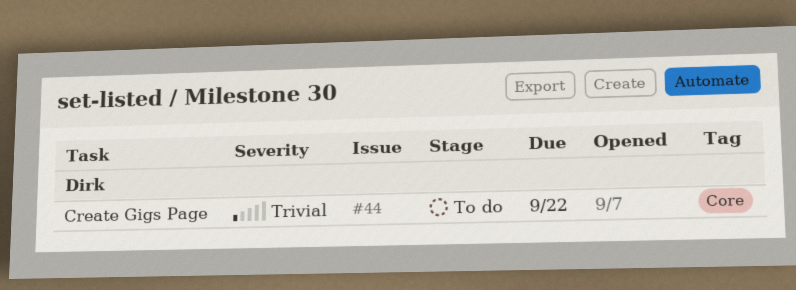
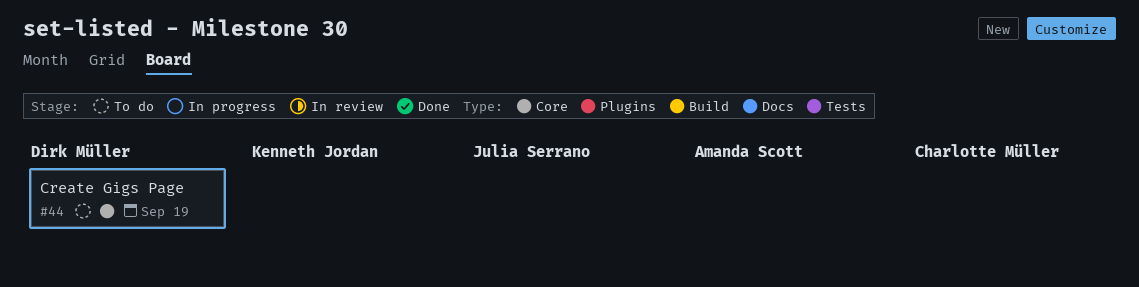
#44, due: Sep 22 -> Sep 19

